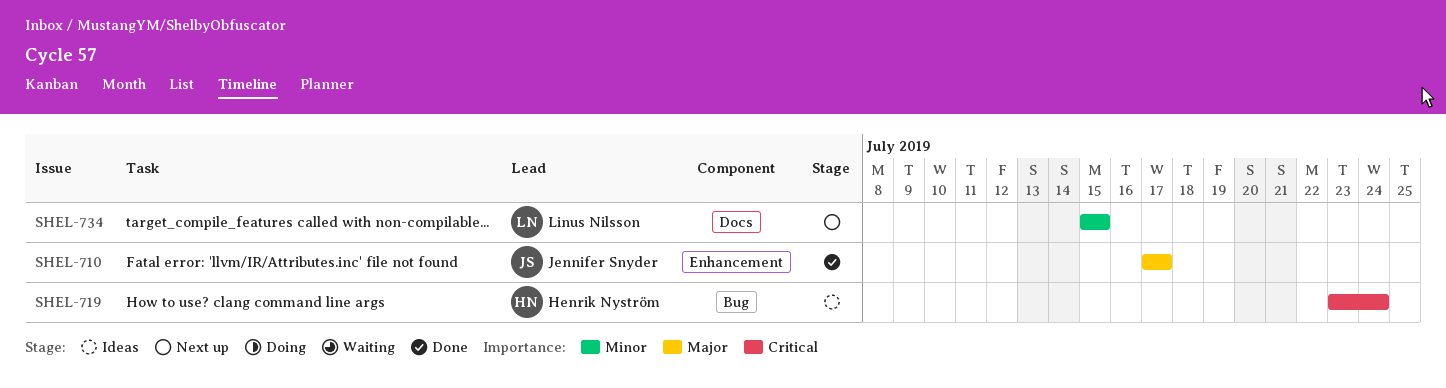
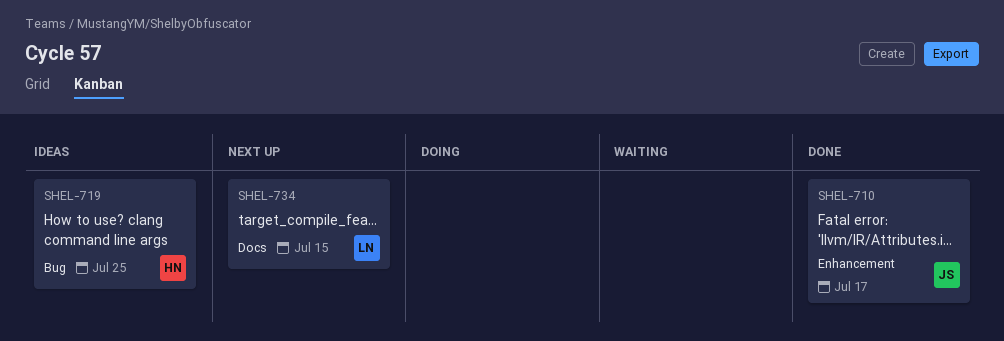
SHEL-719, due: Jul 24 -> Jul 25

